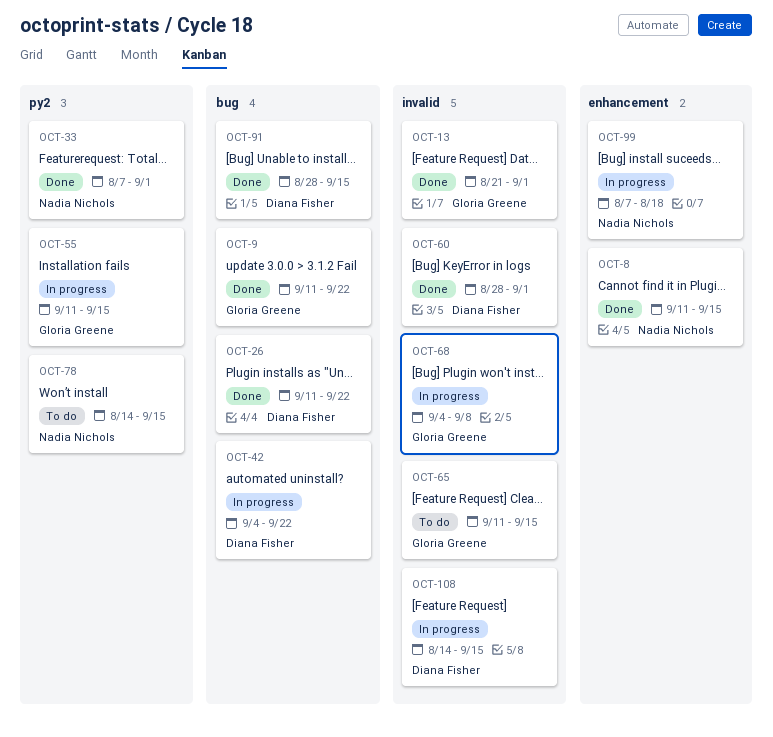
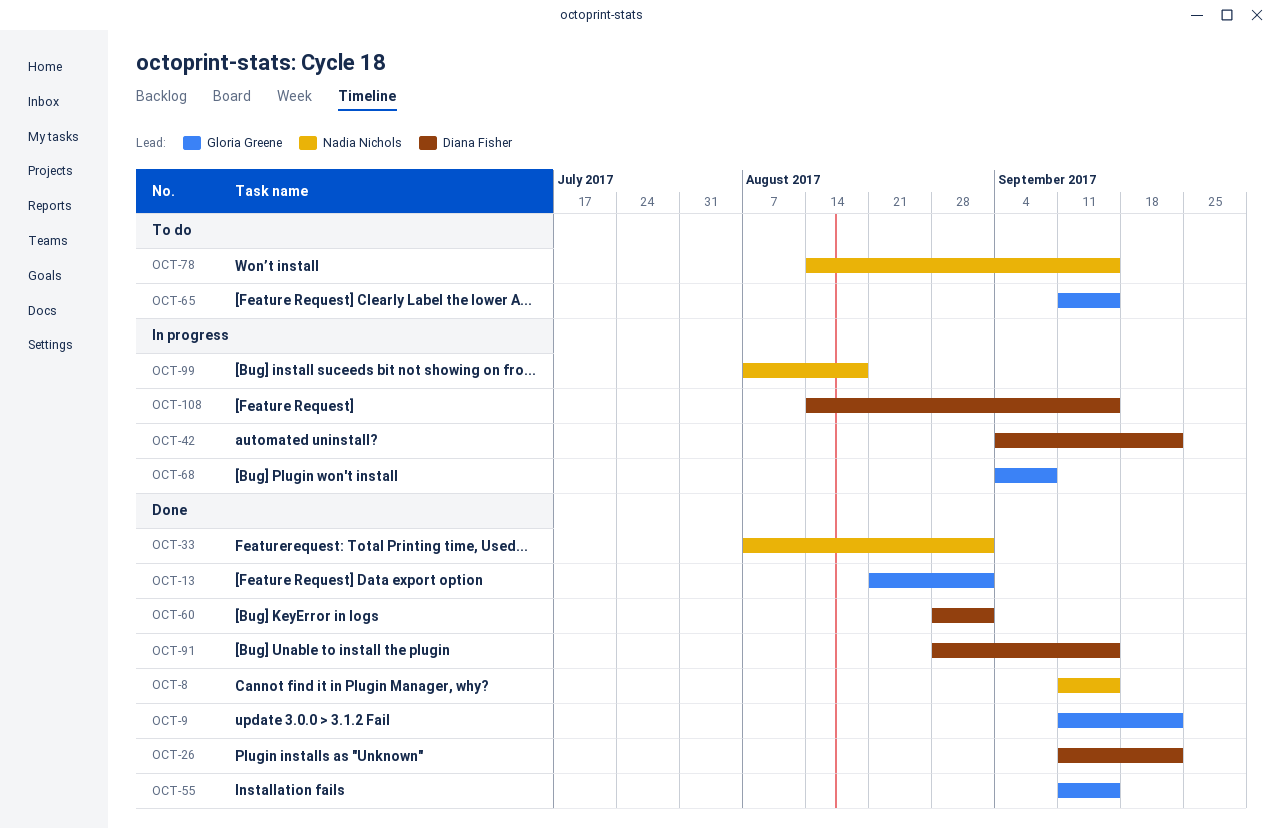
OCT-55, status: In progress -> Done

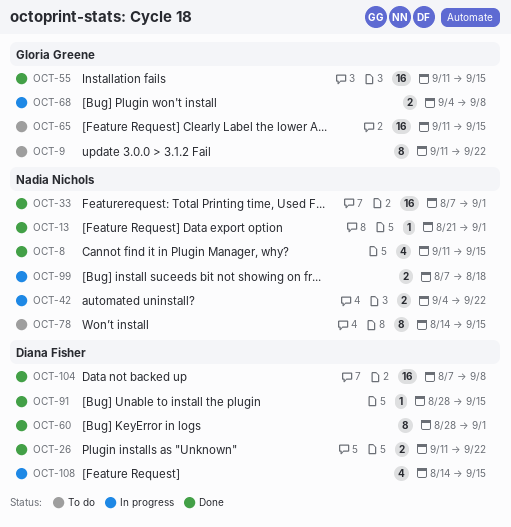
OCT-9, status: Done -> To do
OCT-13, owner: Gloria Greene -> Nadia Nichols
OCT-42, owner: Diana Fisher -> Nadia Nichols
OCT-104: none -> present

